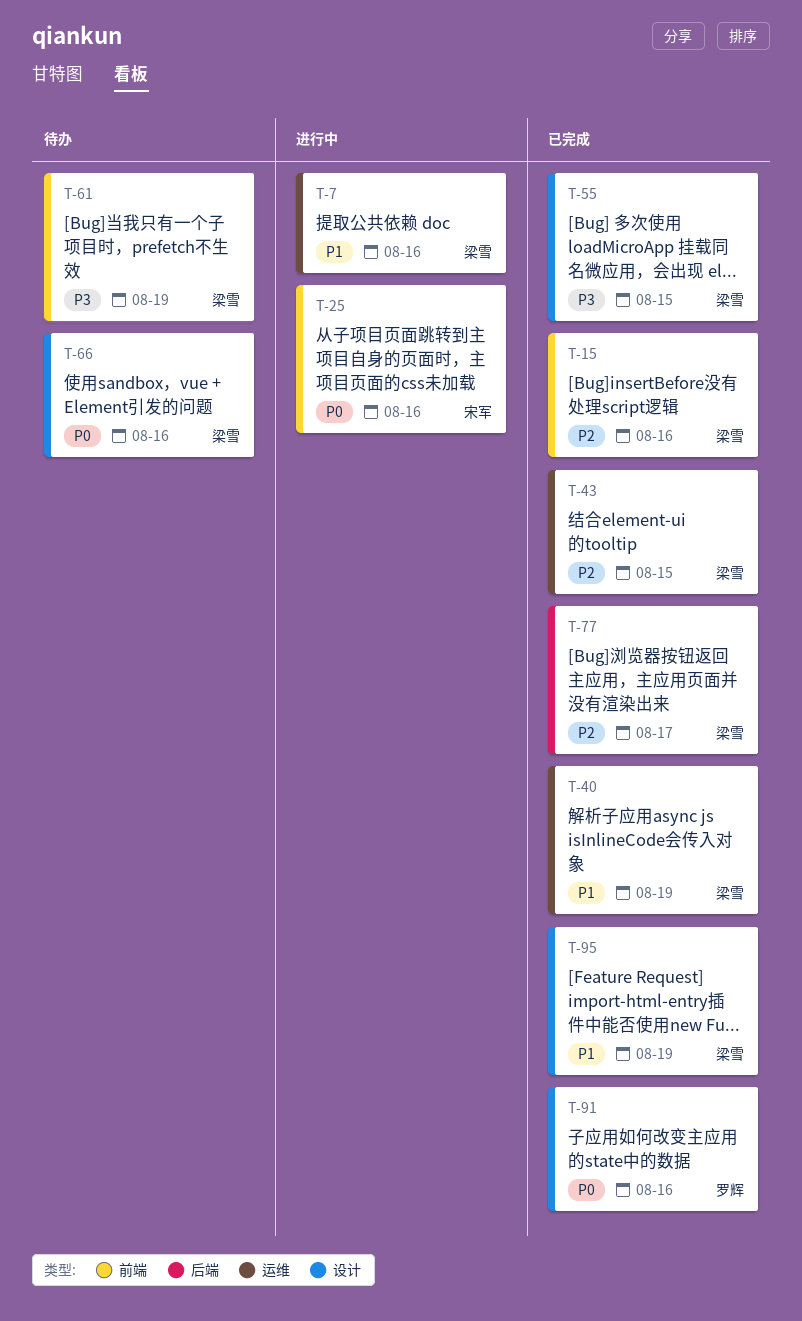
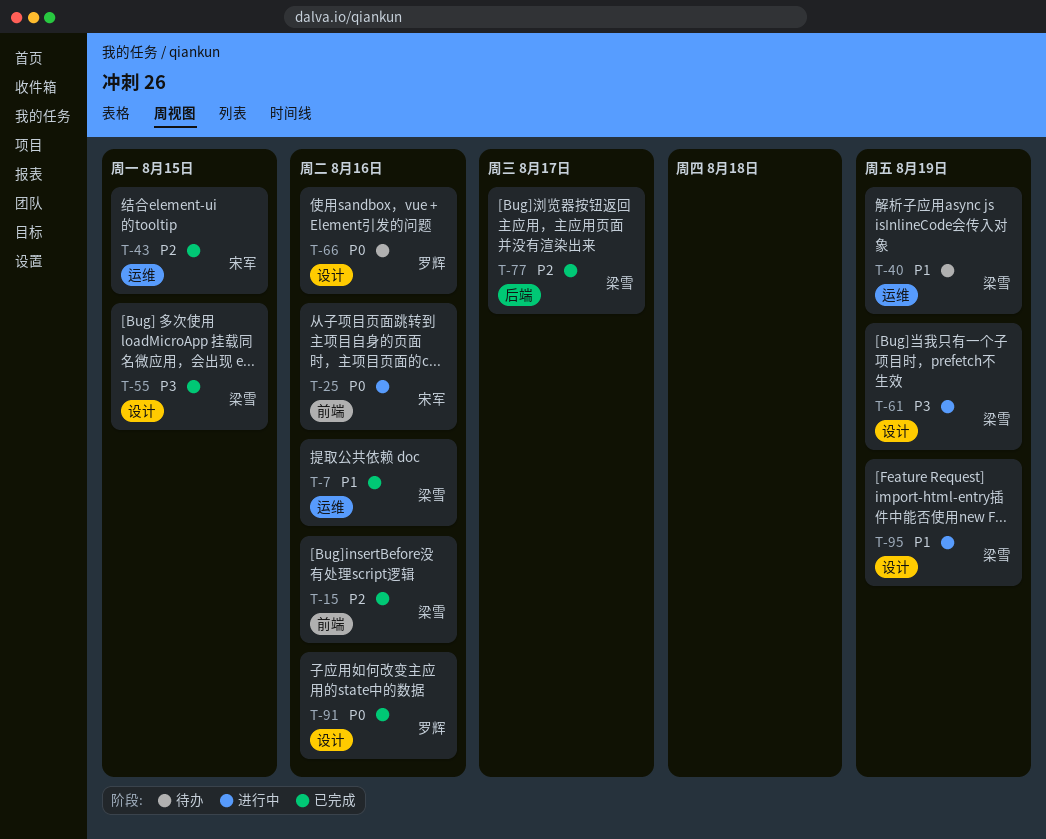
T-7, status: 进行中 -> 已完成
T-40, status: 已完成 -> 待办
T-43, owner: 梁雪 -> 宋军
T-61, status: 待办 -> 进行中
T-61, label: 前端 -> 设计
T-66, owner: 梁雪 -> 罗辉
T-95, status: 已完成 -> 进行中

